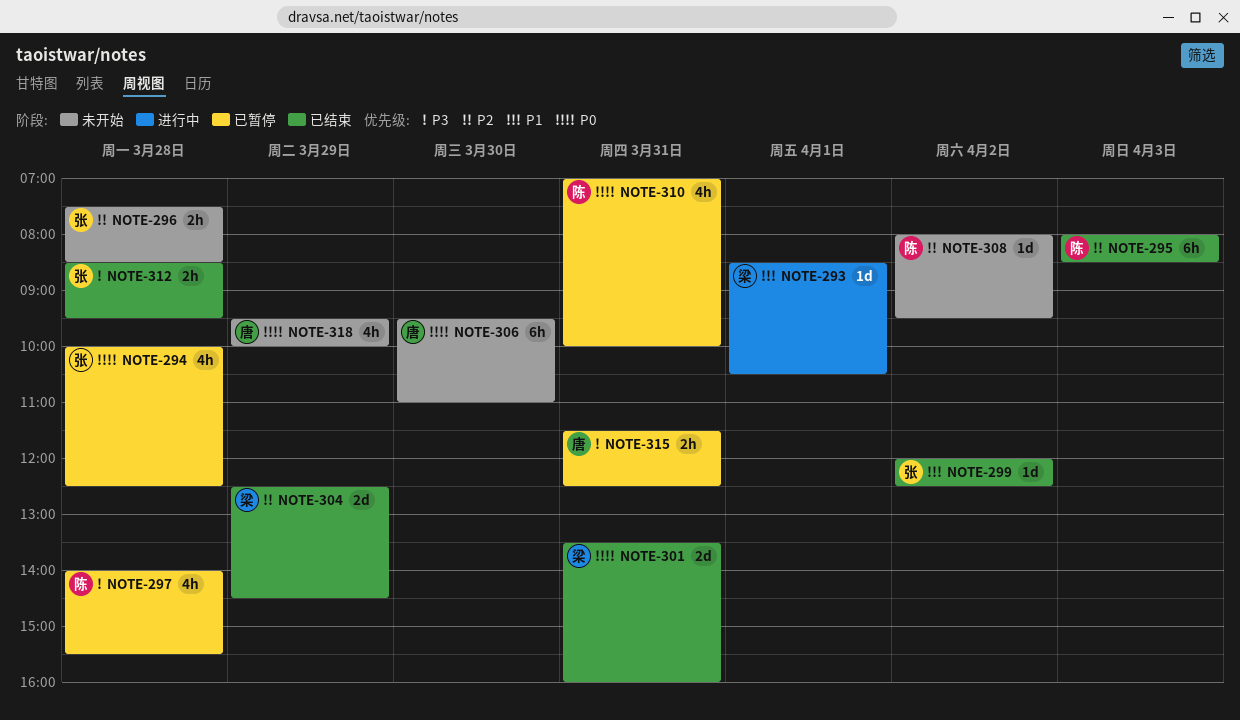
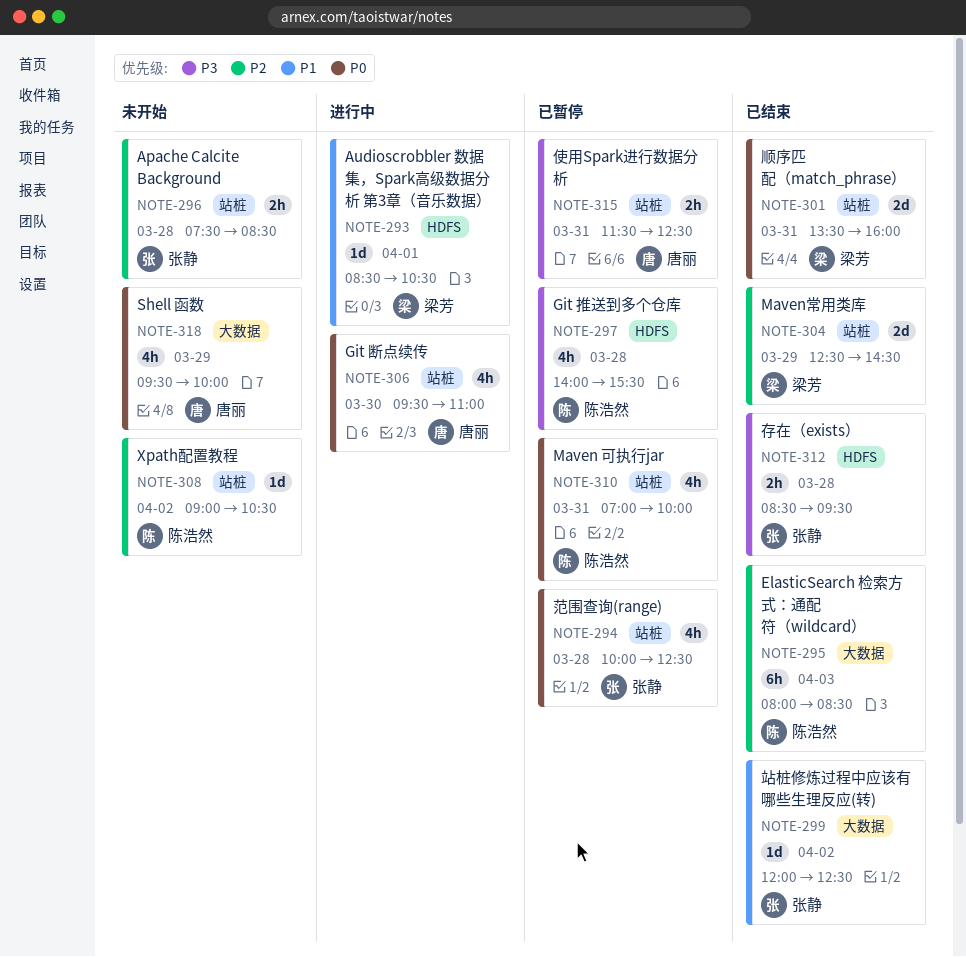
NOTE-306, status: 未开始 -> 进行中
NOTE-306, estimate: 6h -> 4h
NOTE-308, begins: 08:00 -> 09:00
NOTE-308, ends: 09:30 -> 10:30

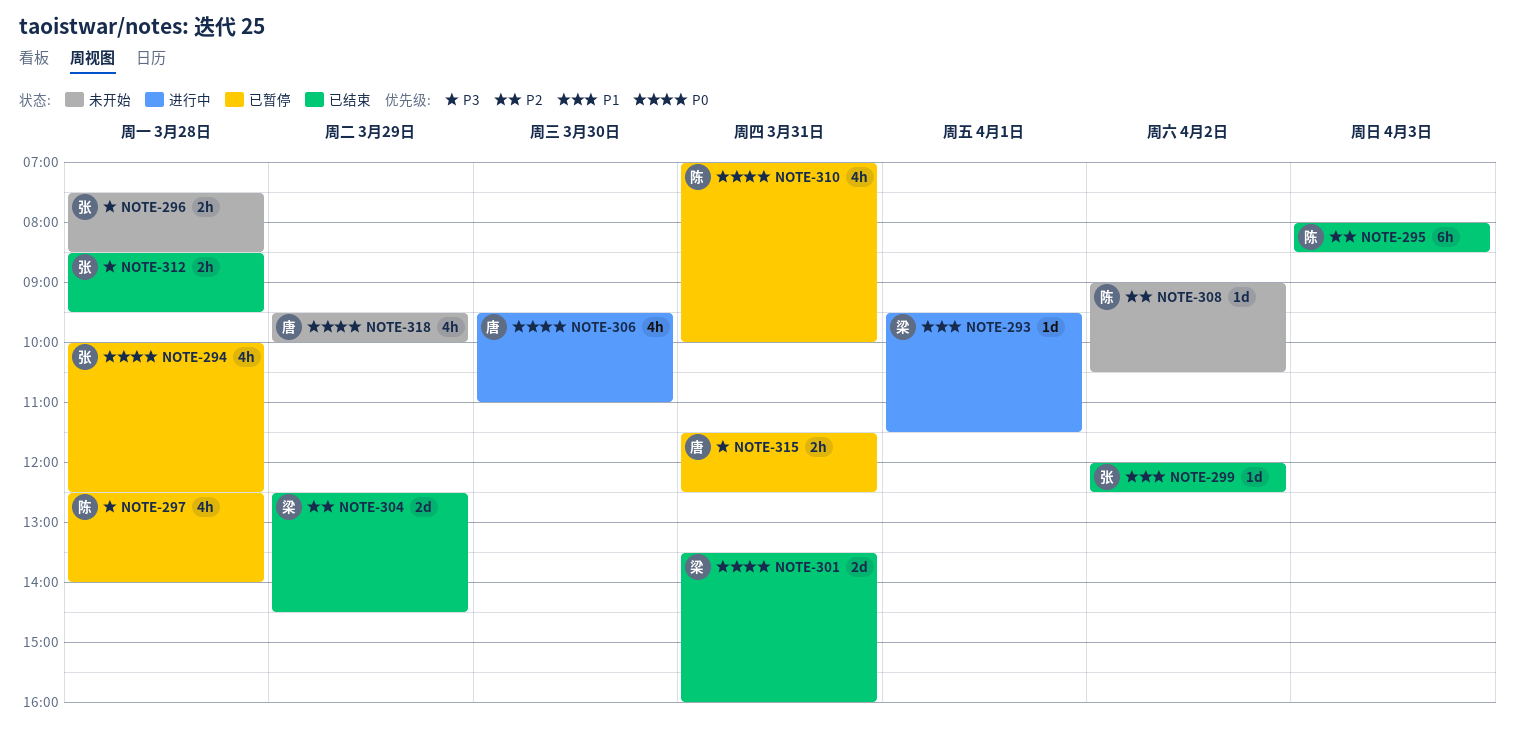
NOTE-293, begins: 08:30 -> 09:30
NOTE-293, ends: 10:30 -> 11:30
NOTE-296, priority: P2 -> P3
NOTE-297, begins: 14:00 -> 12:30
NOTE-297, ends: 15:30 -> 14:00

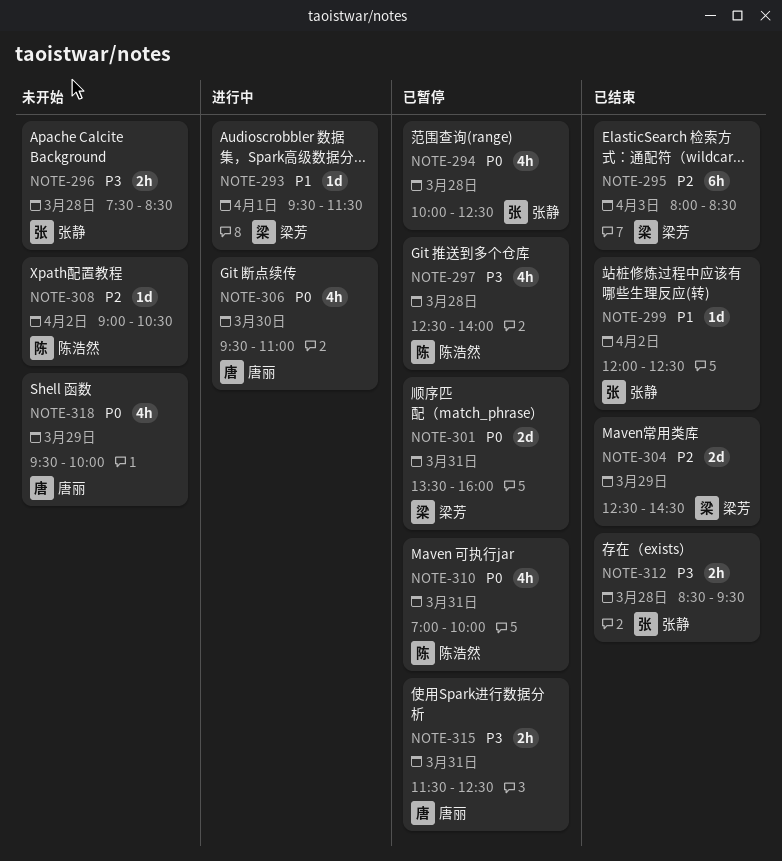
NOTE-295, owner: 陈浩然 -> 梁芳
NOTE-301, status: 已结束 -> 已暂停

